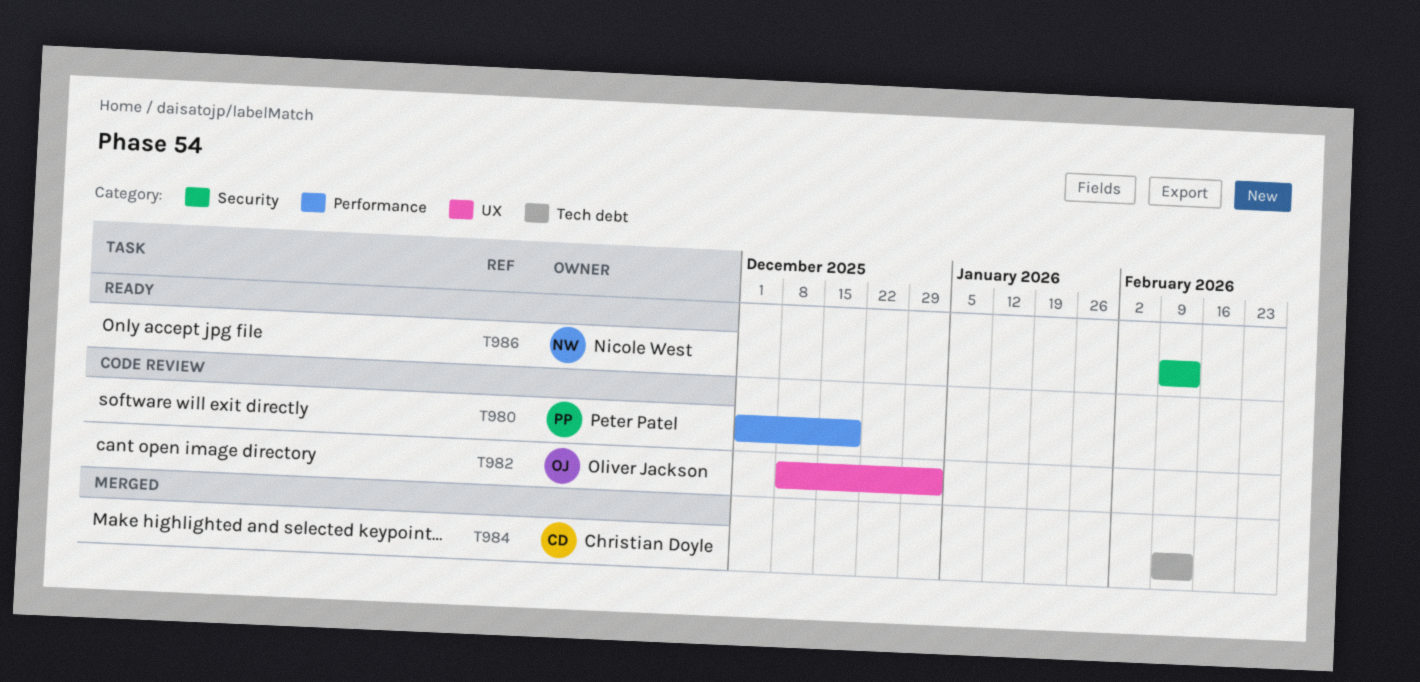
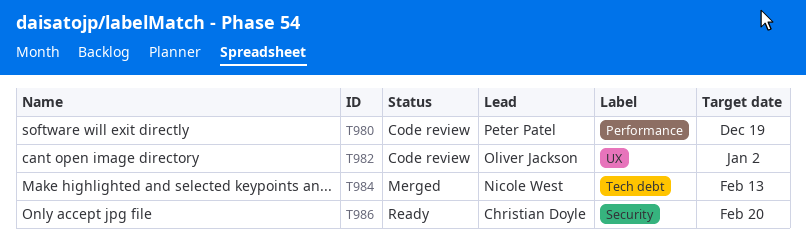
T984, owner: Christian Doyle -> Nicole West
T986, owner: Nicole West -> Christian Doyle
T986, due: Feb 13 -> Feb 20

